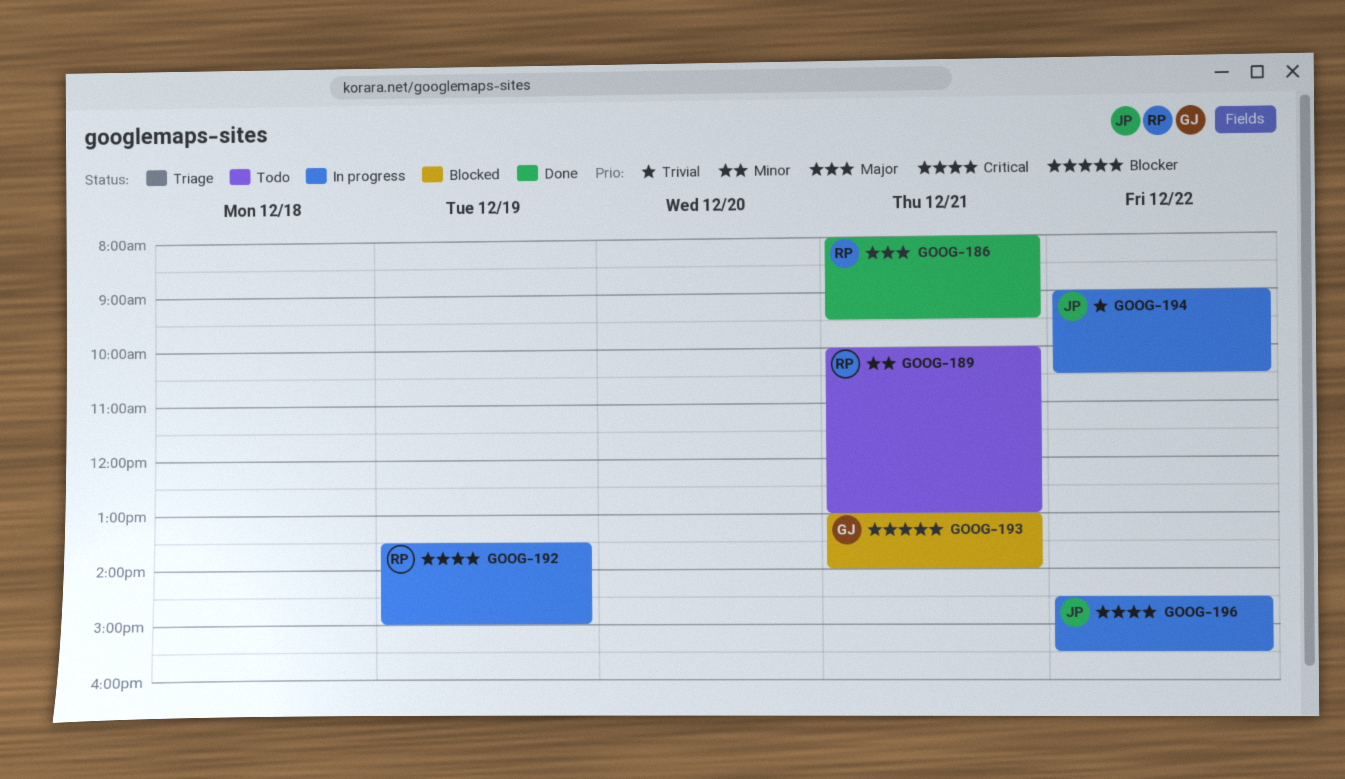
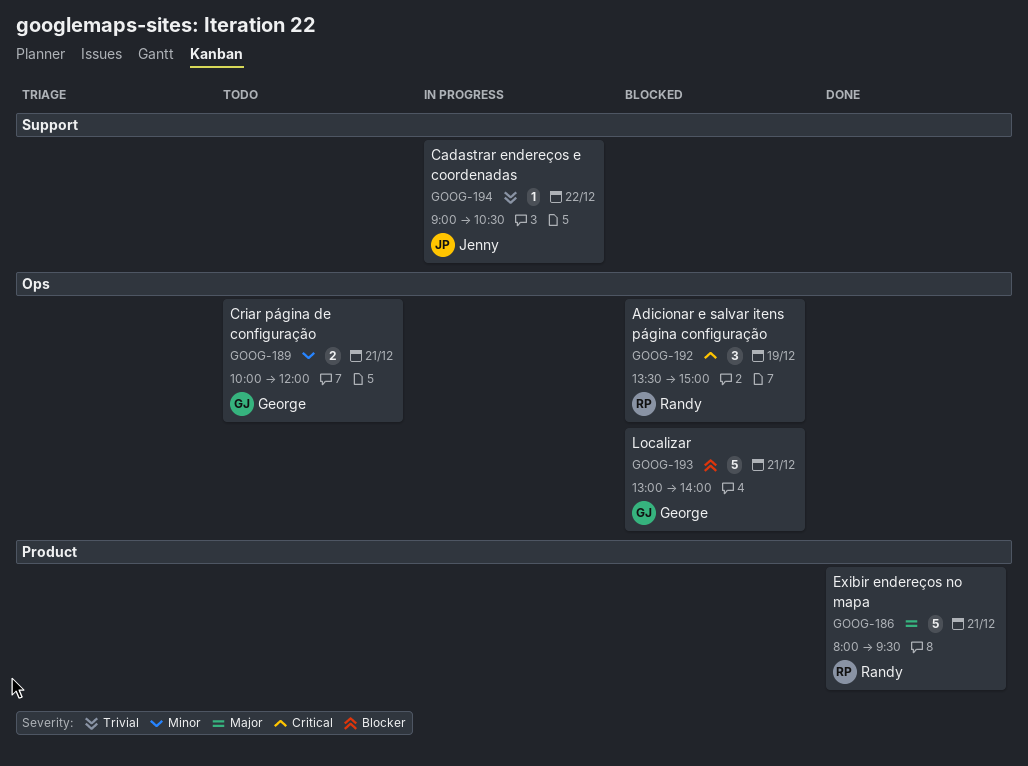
GOOG-189, owner: Randy -> George
GOOG-189, ends: 13:00 -> 12:00
GOOG-192, status: In progress -> Blocked
GOOG-196: present -> none

